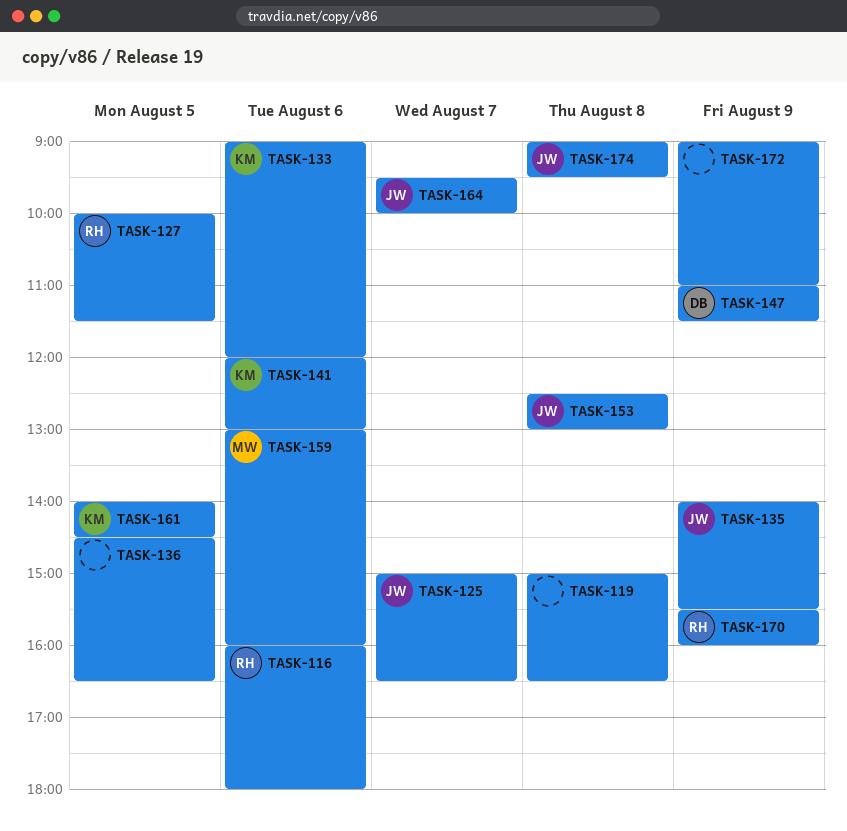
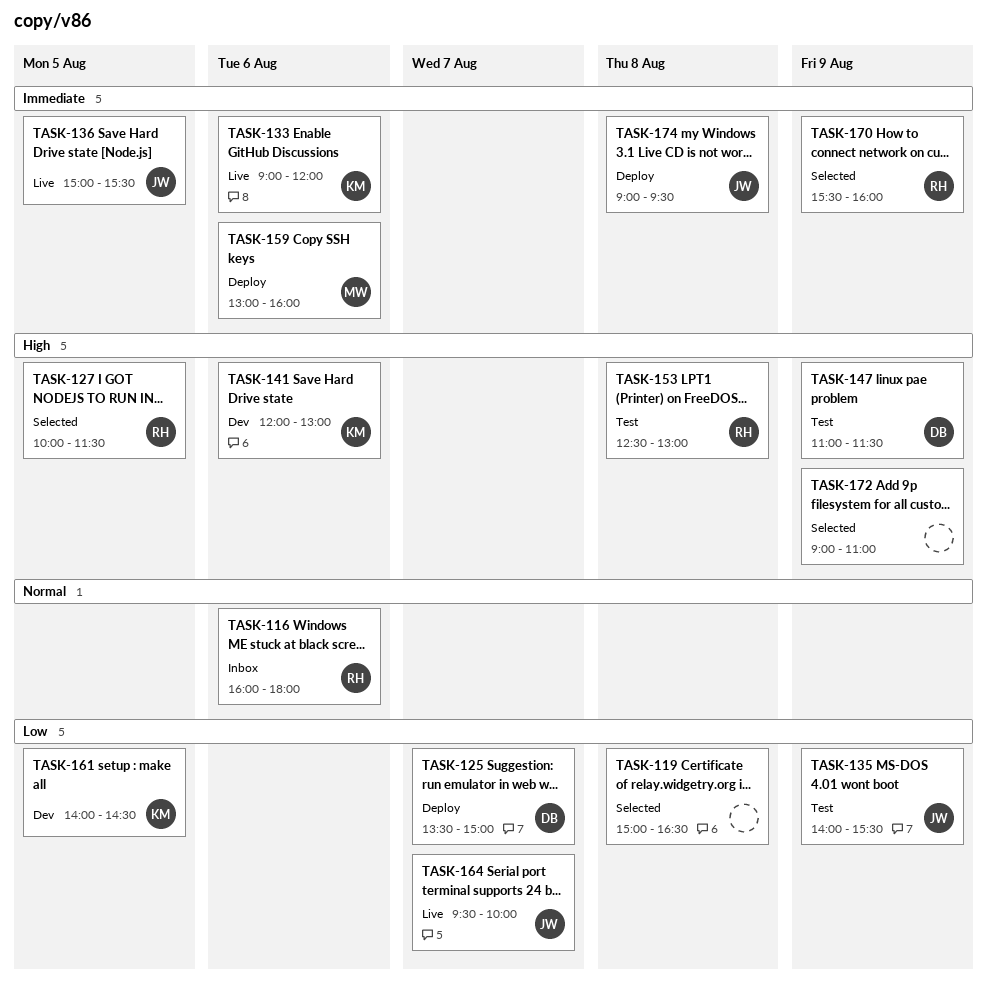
TASK-125, owner: JW -> DB
TASK-125, begins: 15:00 -> 13:30
TASK-125, ends: 16:30 -> 15:00
TASK-136, owner: none -> JW
TASK-136, begins: 14:30 -> 15:00
TASK-136, ends: 16:30 -> 15:30
TASK-153, owner: JW -> RH

